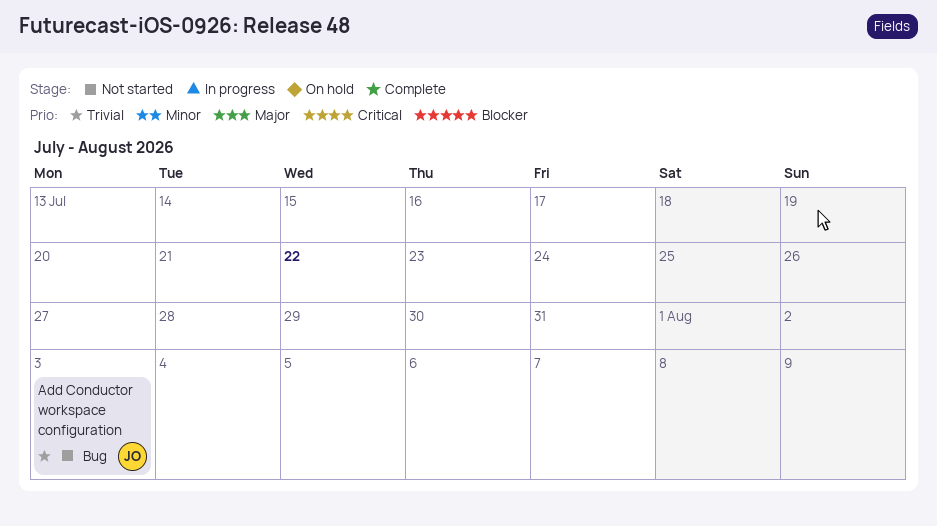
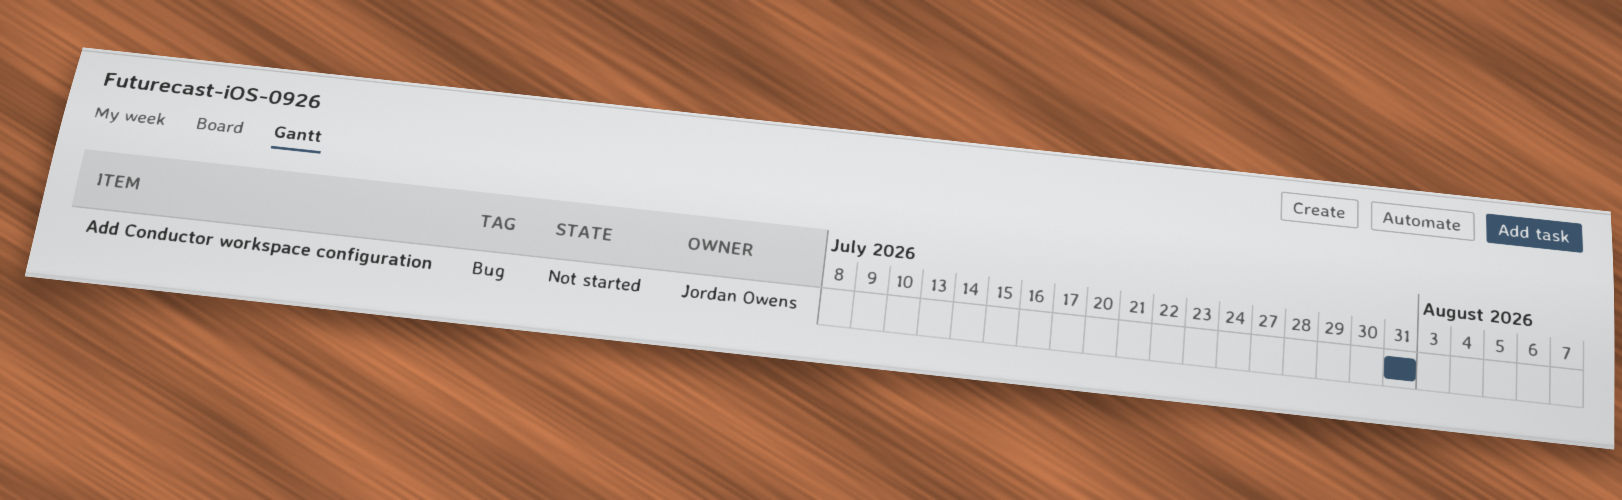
Add Conductor workspace configuration, due: Aug 3 -> Jul 31

